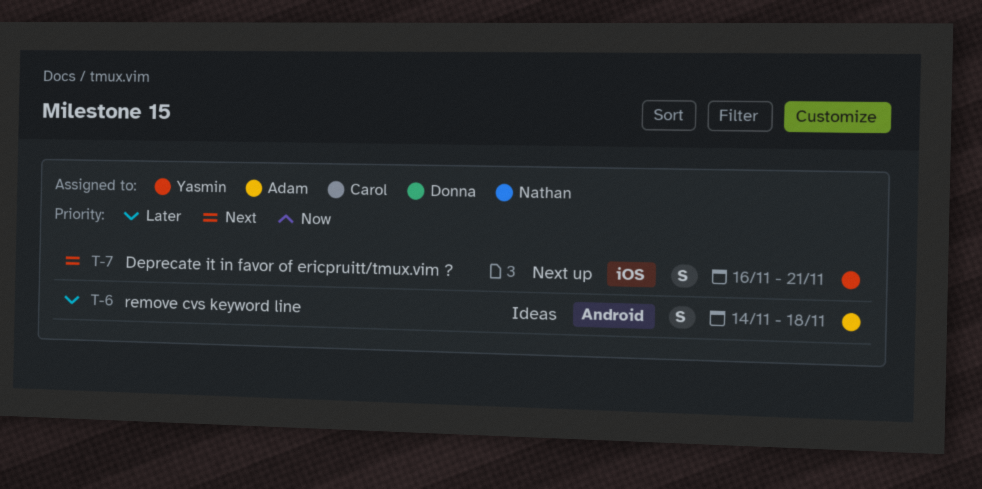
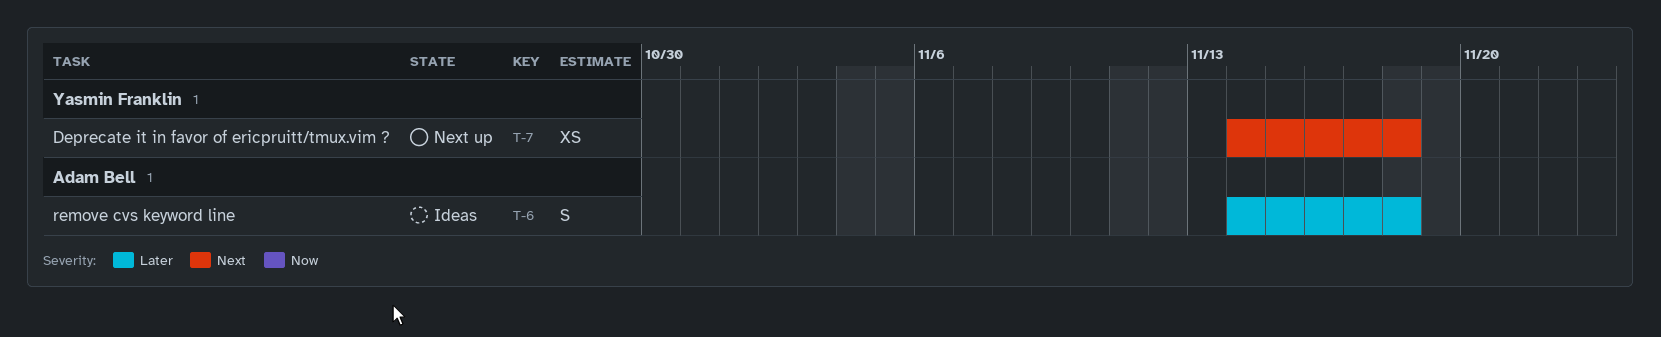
T-7, estimate: S -> XS
T-7, start: Nov 16 -> Nov 14
T-7, due: Nov 21 -> Nov 18

